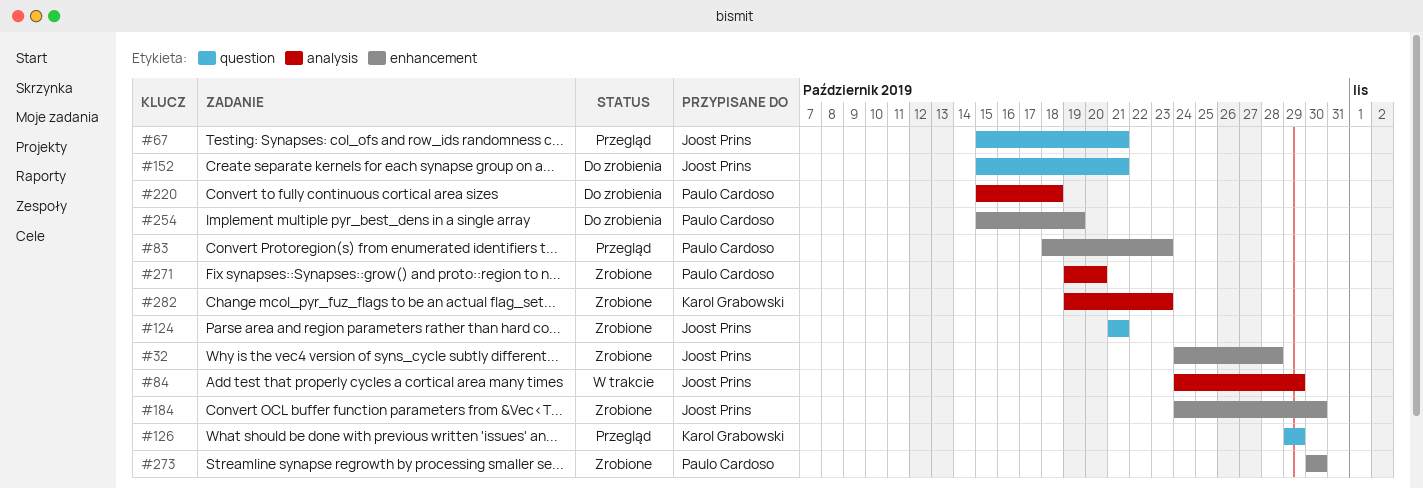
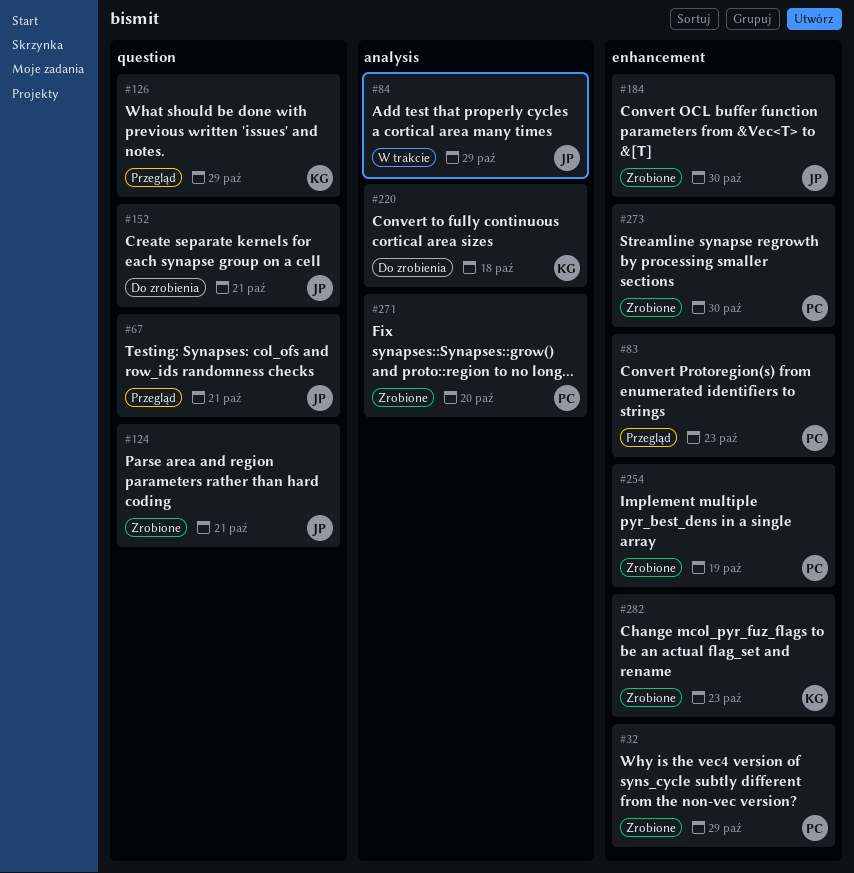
#32, owner: Joost Prins -> Paulo Cardoso
#32, due: Oct 28 -> Oct 29
#220, owner: Paulo Cardoso -> Karol Grabowski
#254, status: Do zrobienia -> Zrobione
#282, label: analysis -> enhancement

